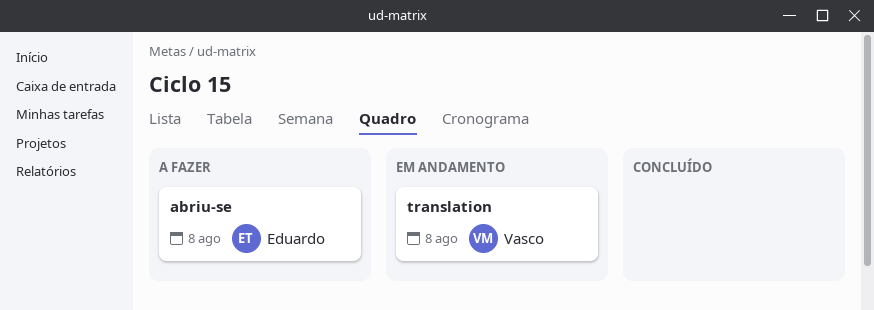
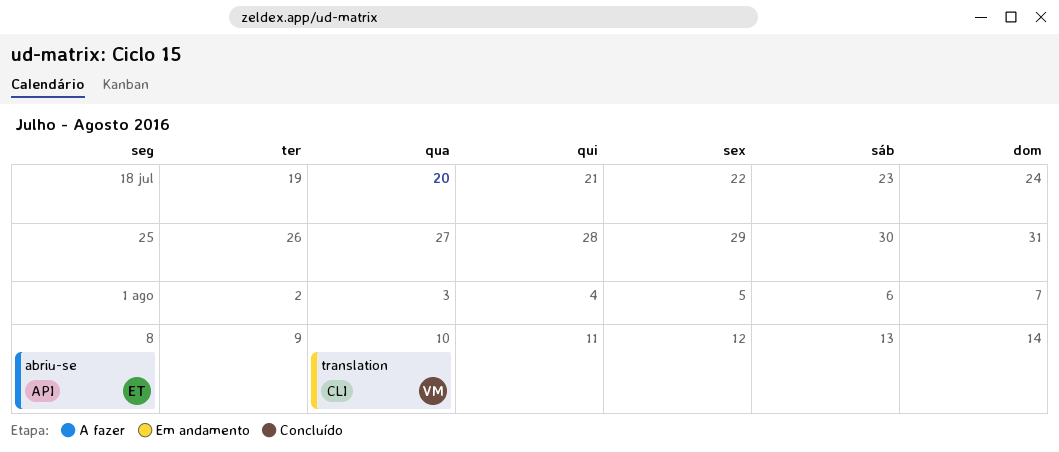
translation, due: Aug 8 -> Aug 10

